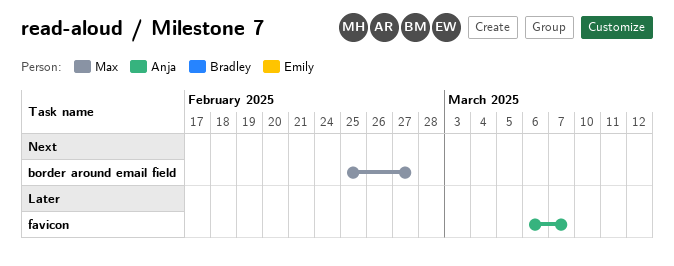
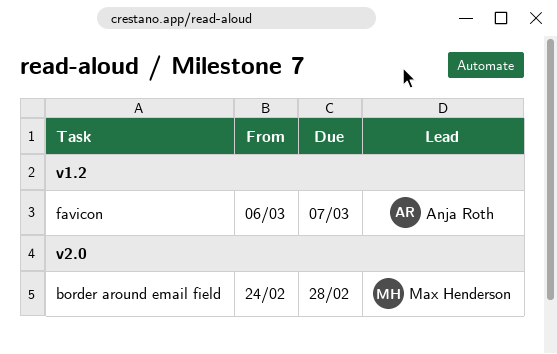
border around email field, start: Feb 25 -> Feb 24
border around email field, due: Feb 27 -> Feb 28

